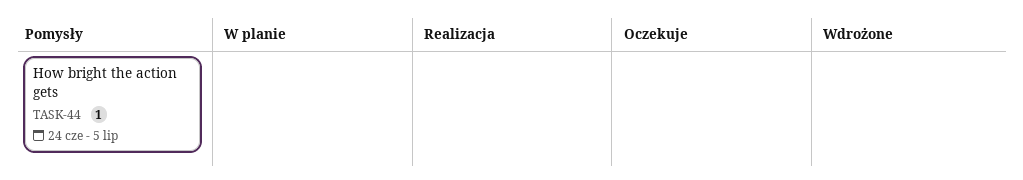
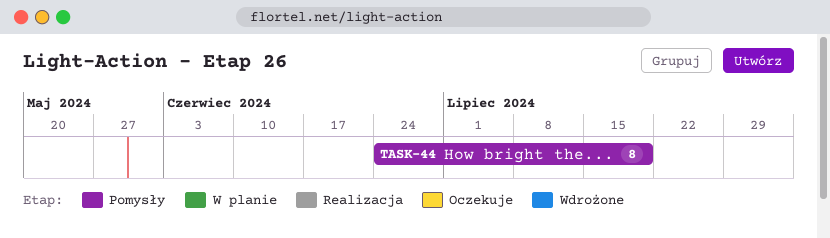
TASK-44, estimate: 1 -> 8
TASK-44, due: Jul 5 -> Jul 19

